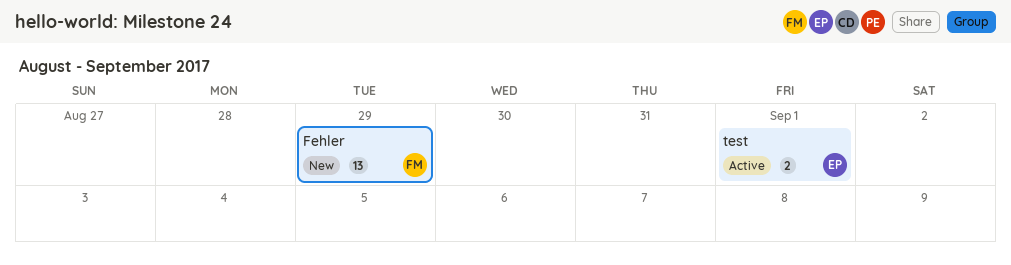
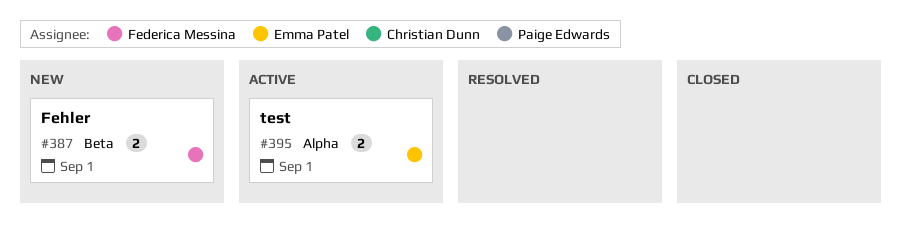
Fehler, estimate: 13 -> 2
Fehler, due: Aug 29 -> Sep 1

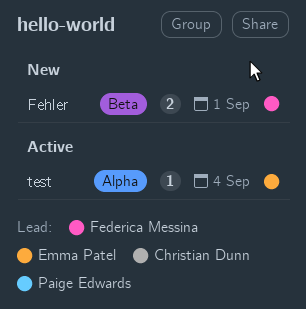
test, estimate: 2 -> 1
test, due: Sep 1 -> Sep 4

